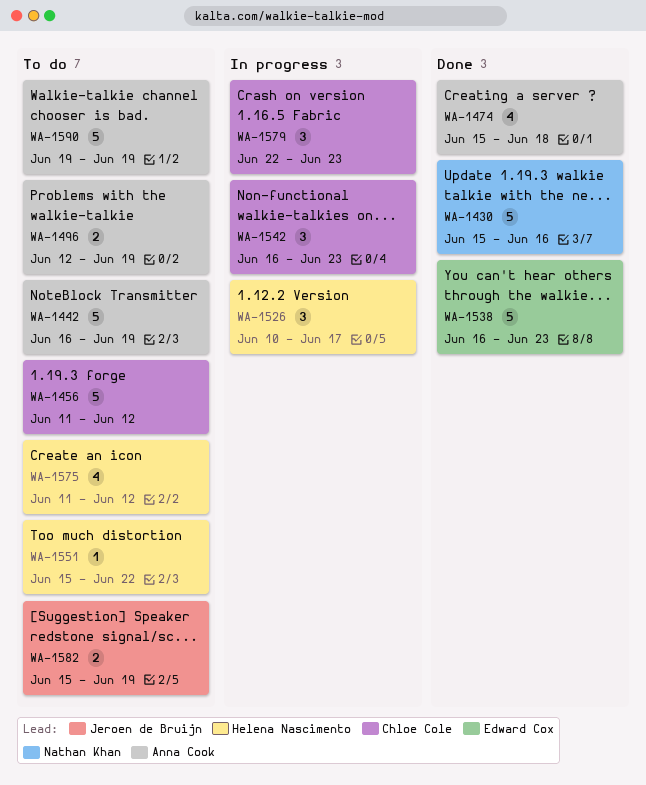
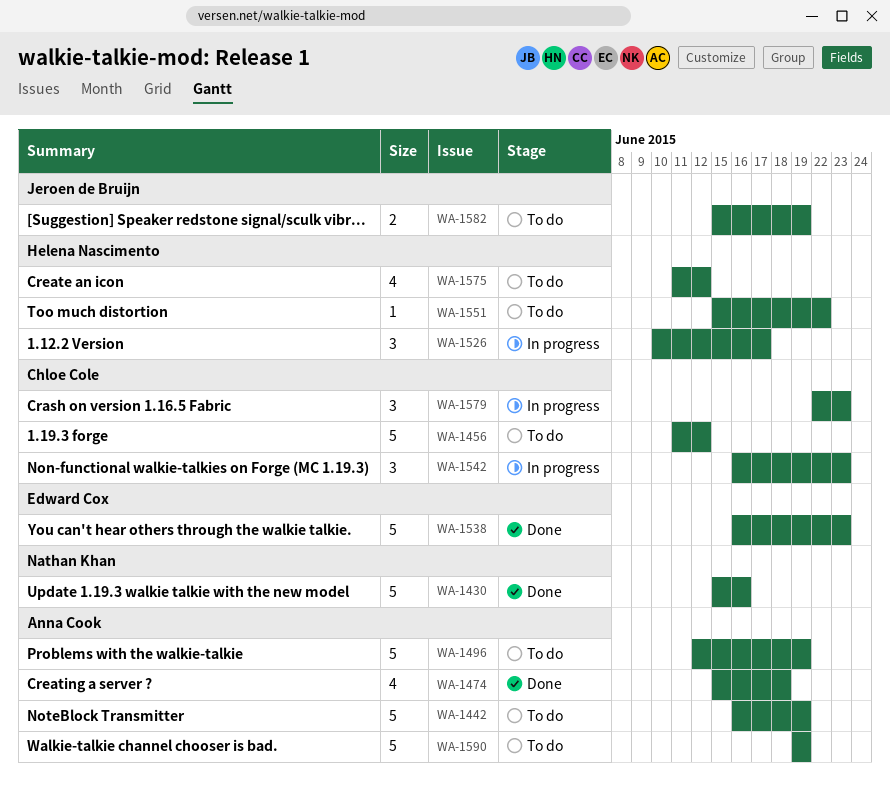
WA-1496, estimate: 2 -> 5

